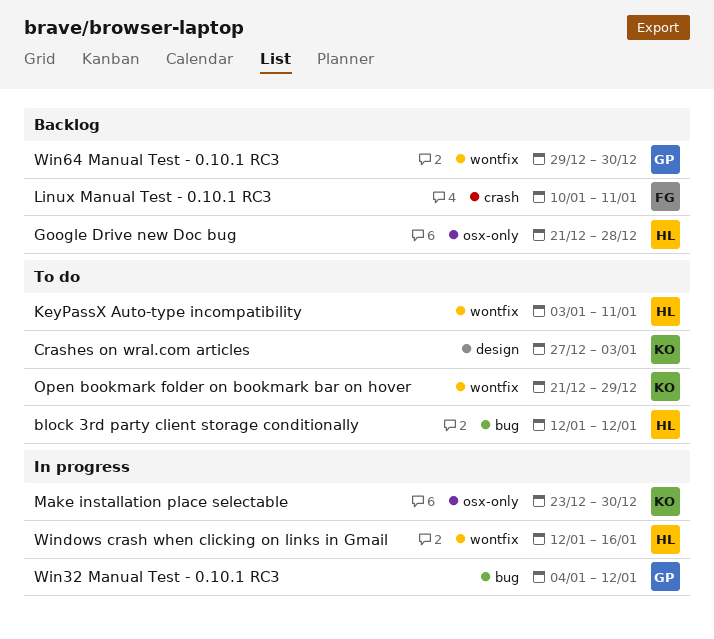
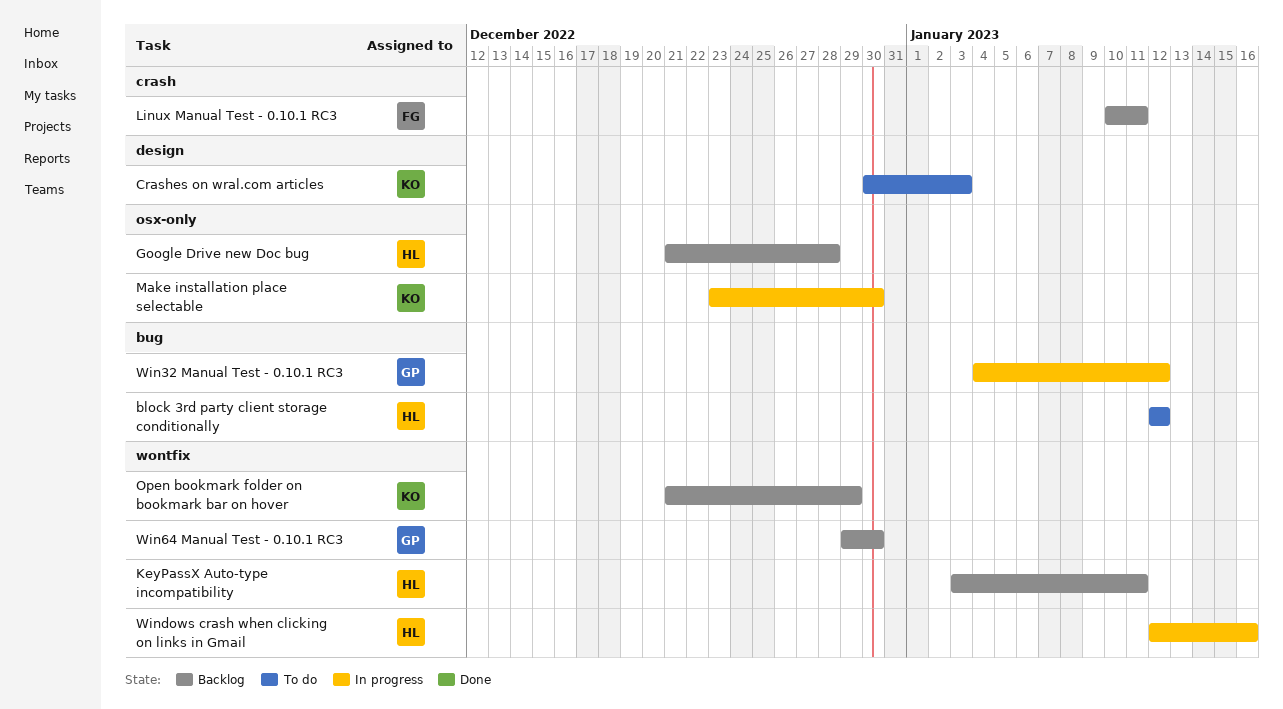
Crashes on wral.com articles, start: Dec 27 -> Dec 30
KeyPassX Auto-type incompatibility, status: To do -> Backlog
Open bookmark folder on bookmark bar on hover, status: To do -> Backlog

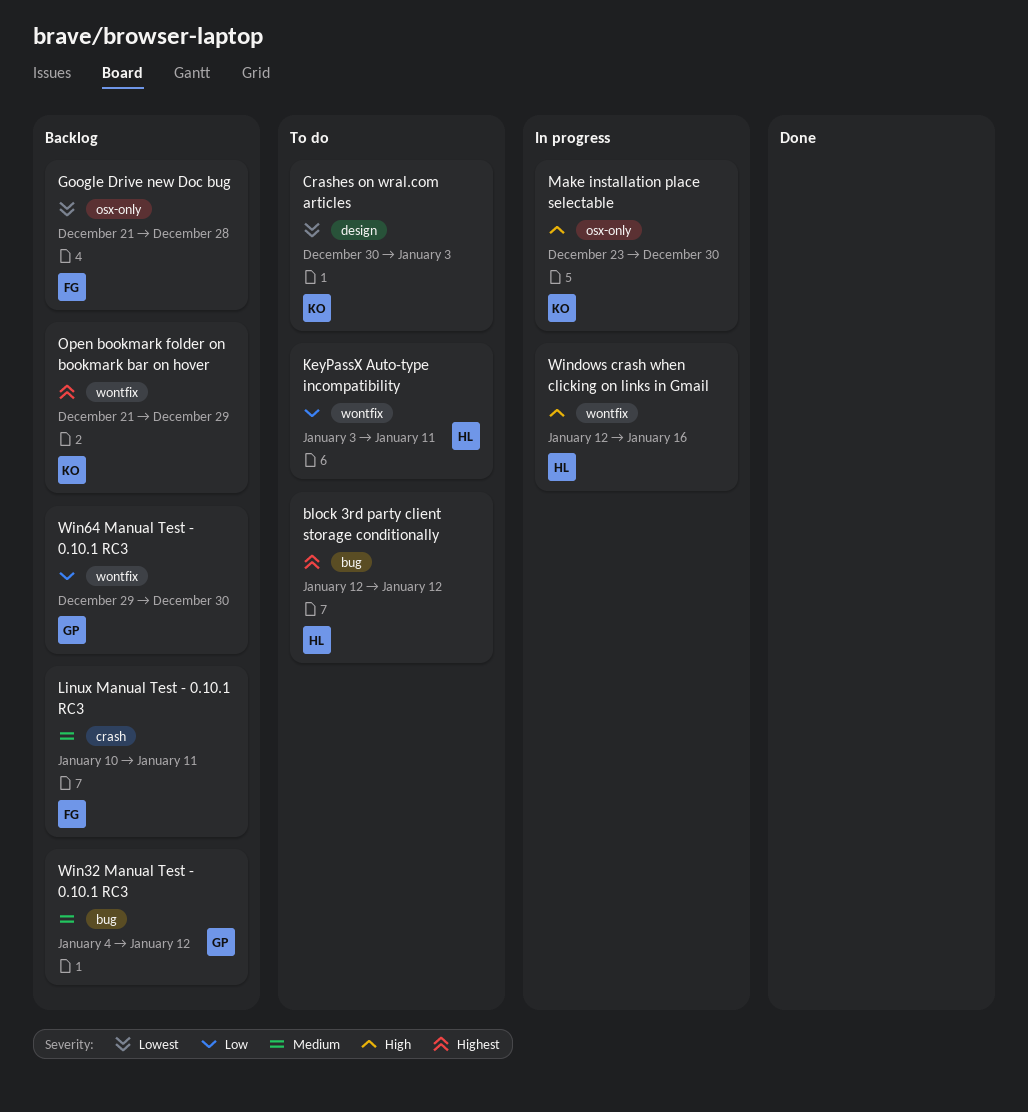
Google Drive new Doc bug, owner: HL -> FG
KeyPassX Auto-type incompatibility, status: Backlog -> To do
Win32 Manual Test - 0.10.1 RC3, status: In progress -> Backlog

